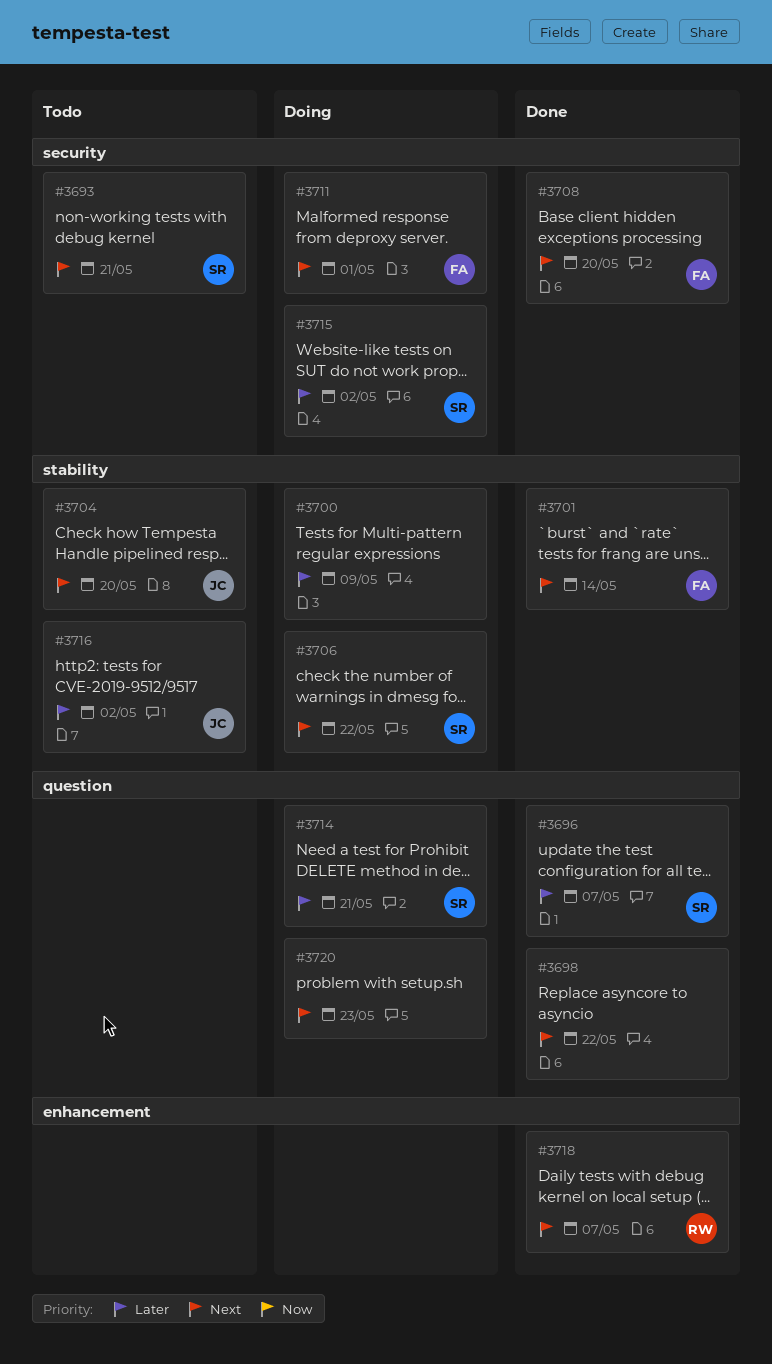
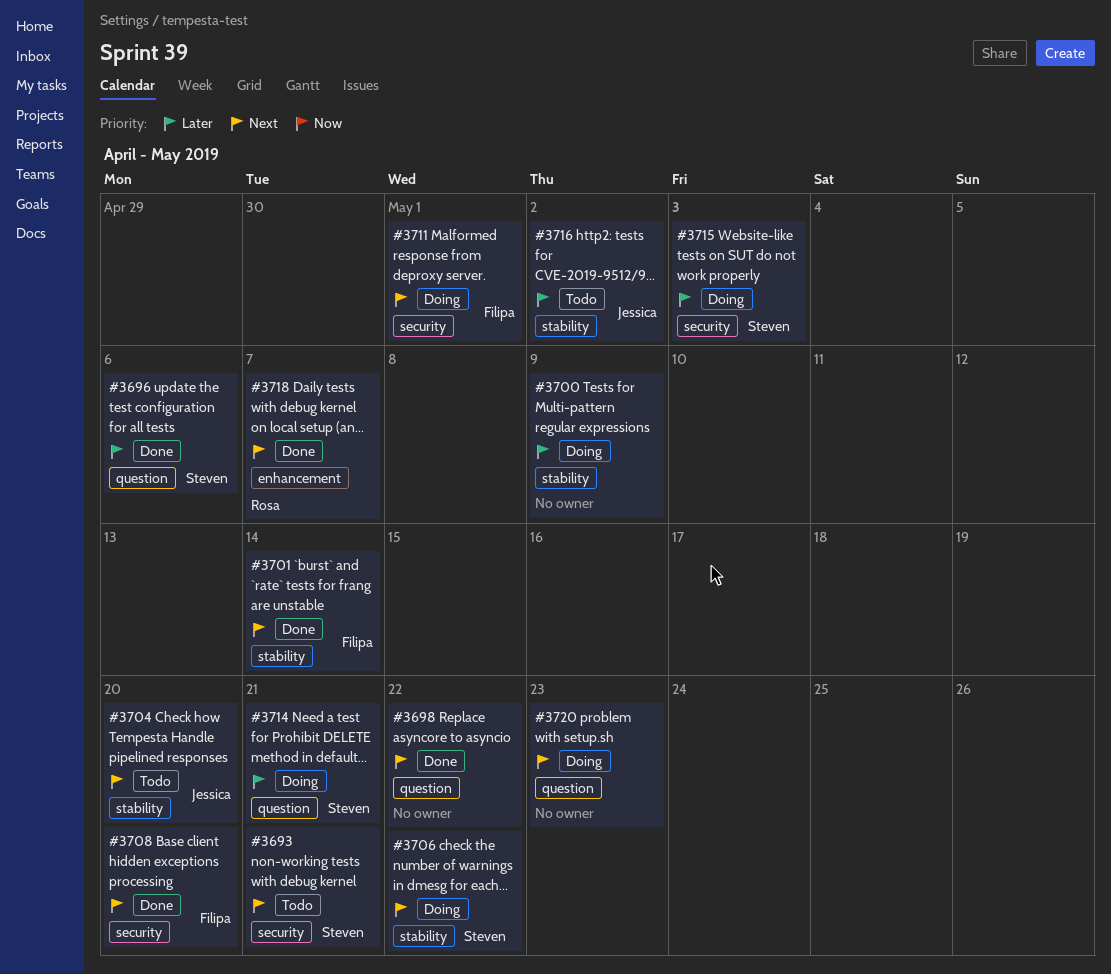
#3696, due: May 7 -> May 6
#3715, due: May 2 -> May 3

